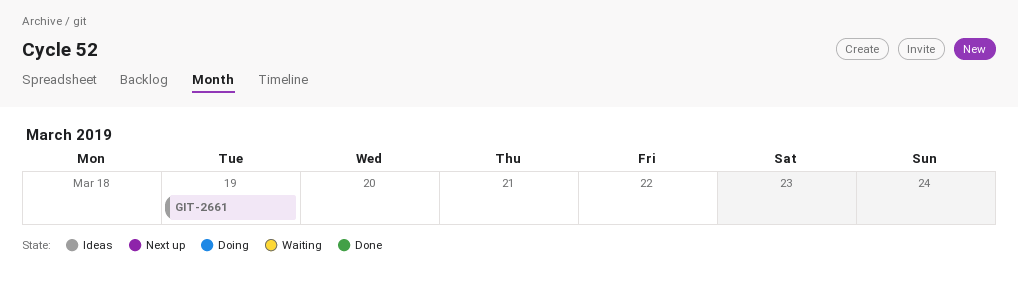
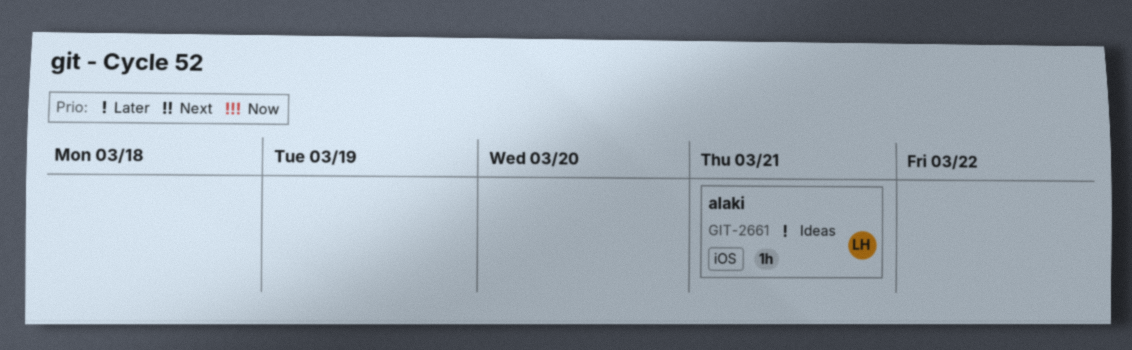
GIT-2661, due: Mar 19 -> Mar 21

